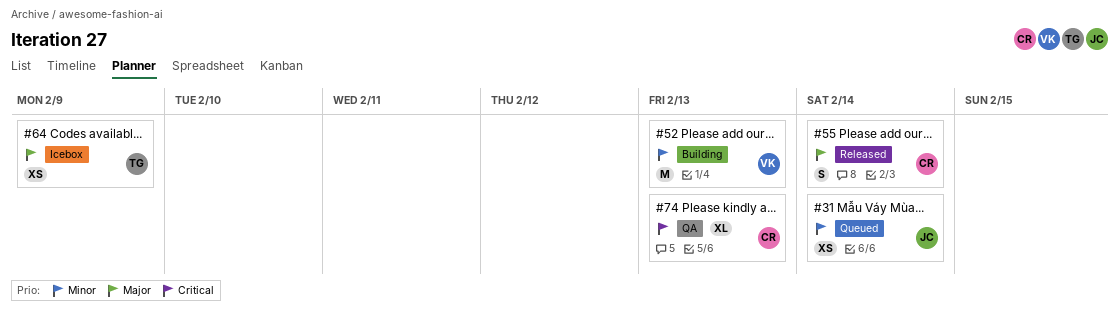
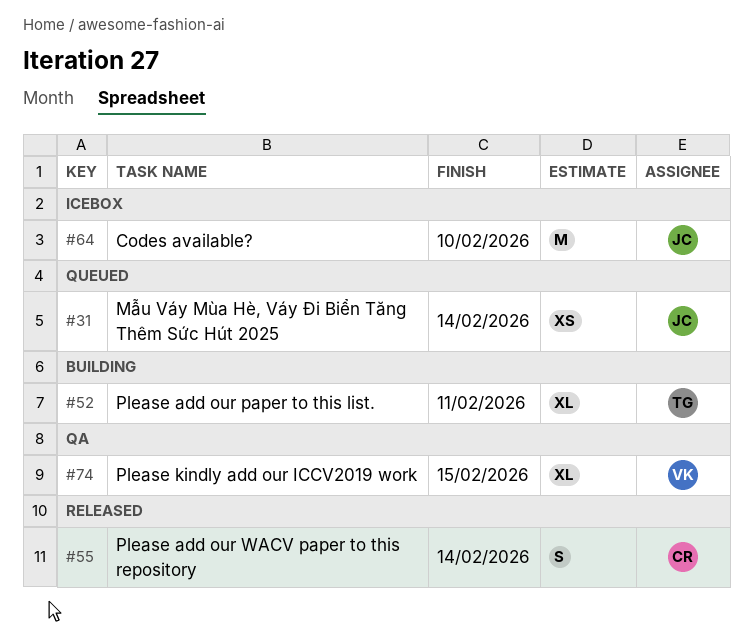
#52, owner: VK -> TG
#52, estimate: M -> XL
#52, due: Feb 13 -> Feb 11
#64, owner: TG -> JC
#64, estimate: XS -> M
#64, due: Feb 9 -> Feb 10
#74, owner: CR -> VK
#74, due: Feb 13 -> Feb 15

